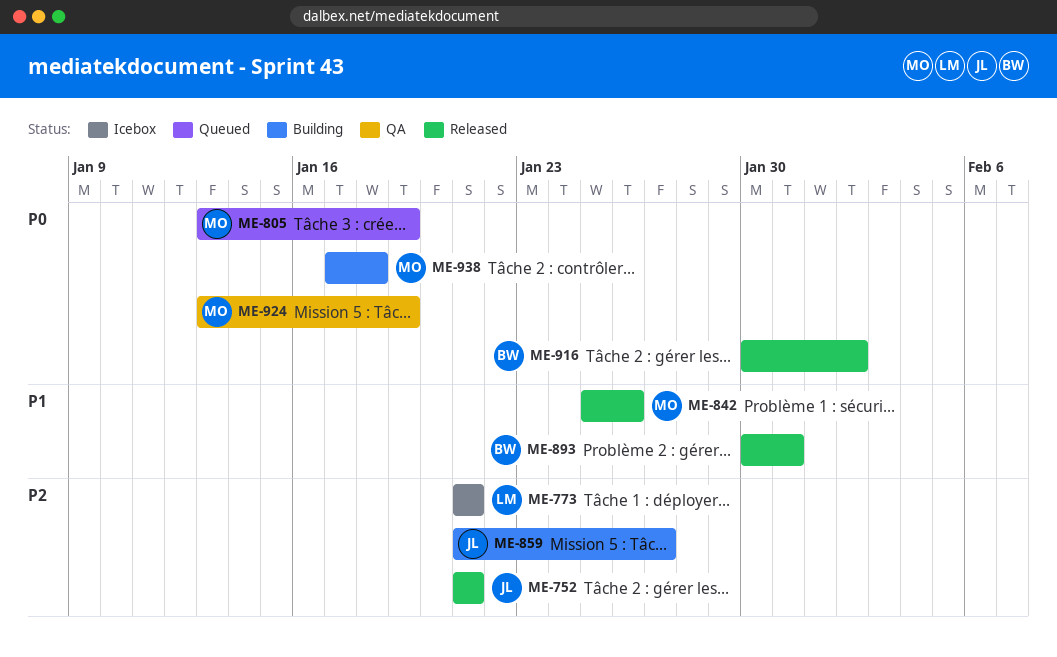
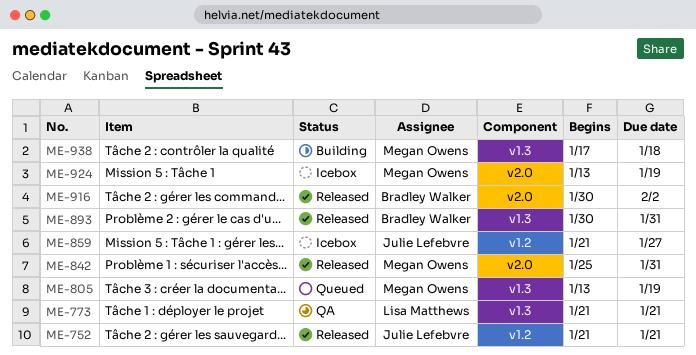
ME-773, status: Icebox -> QA
ME-842, due: Jan 26 -> Jan 31
ME-859, status: Building -> Icebox
ME-924, status: QA -> Icebox

